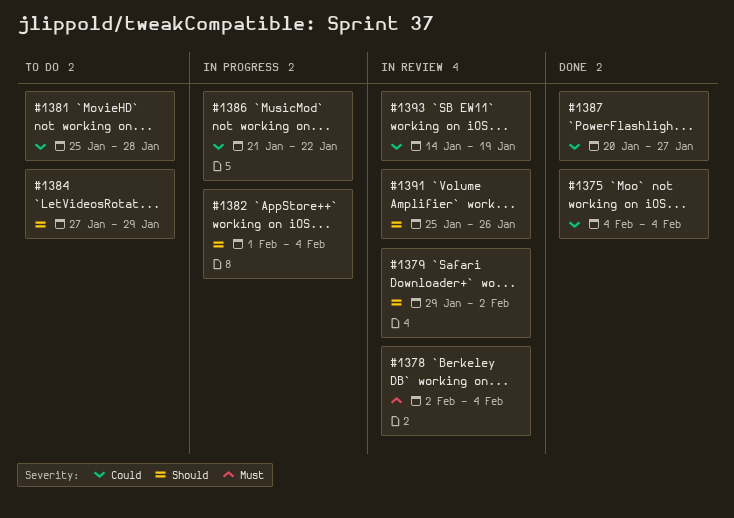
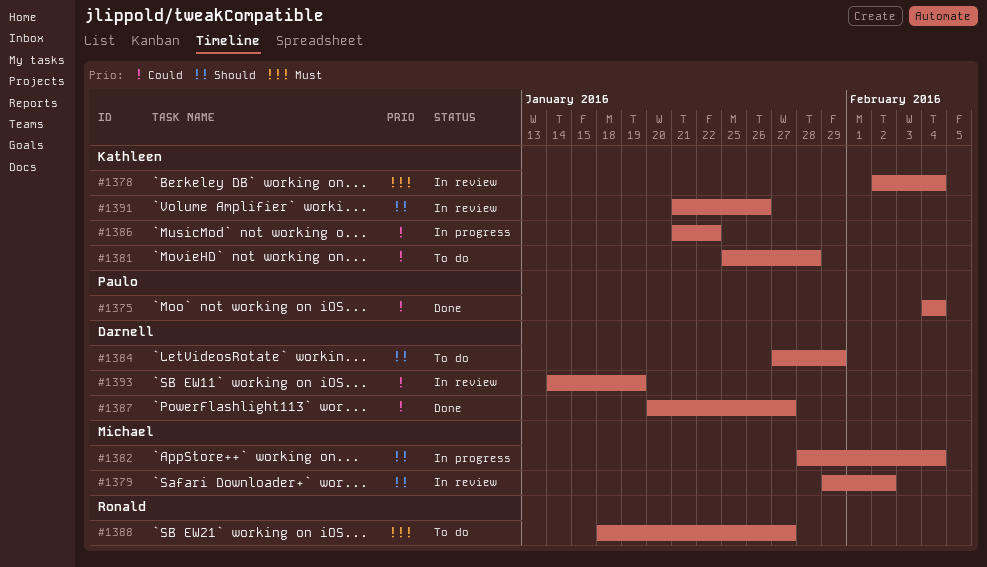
#1382, start: Feb 1 -> Jan 28
#1388: none -> present
#1391, start: Jan 25 -> Jan 21

